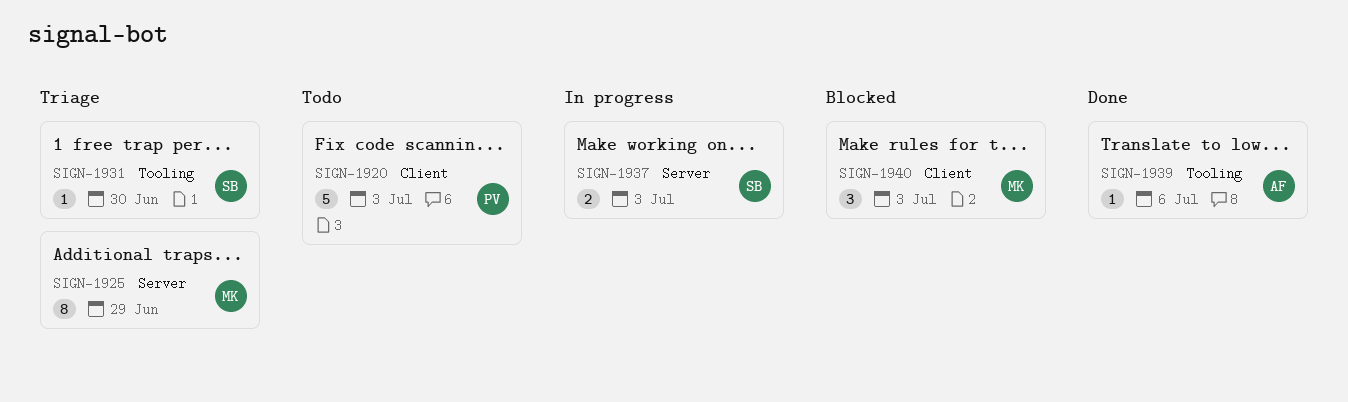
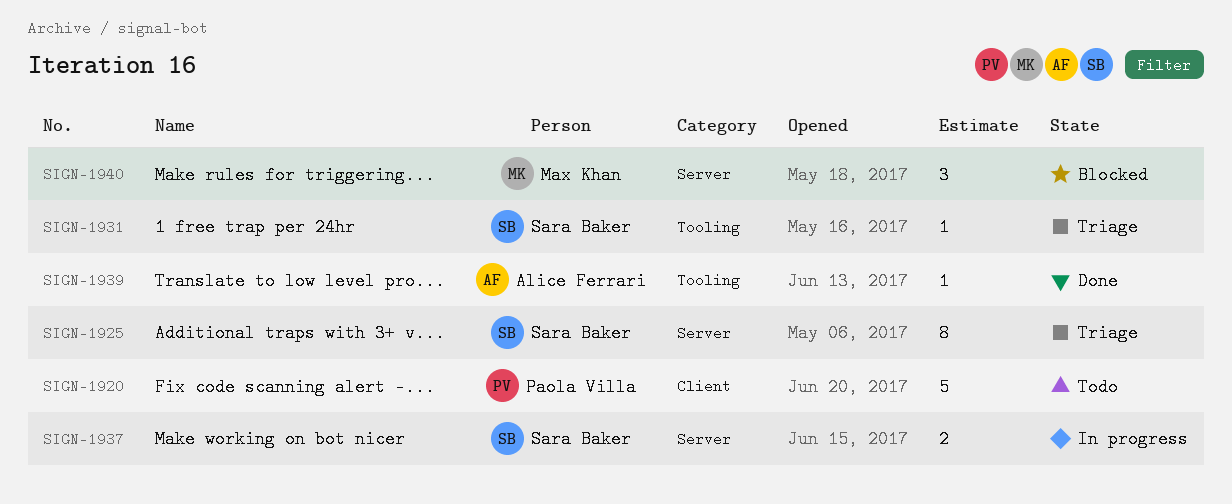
SIGN-1925, owner: Max Khan -> Sara Baker
SIGN-1940, label: Client -> Server

